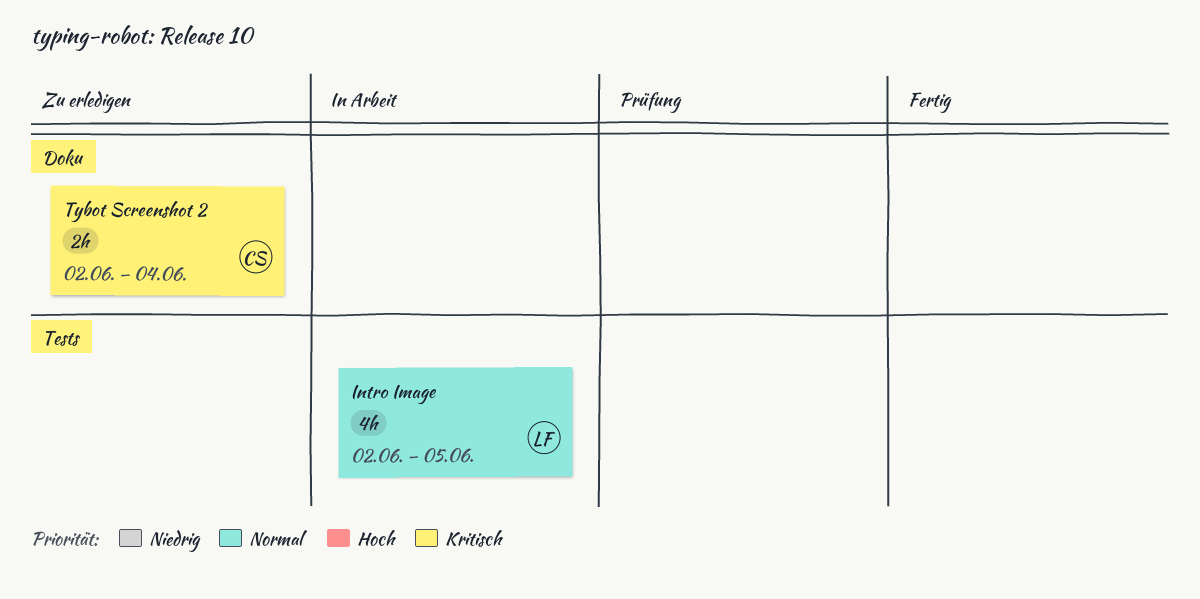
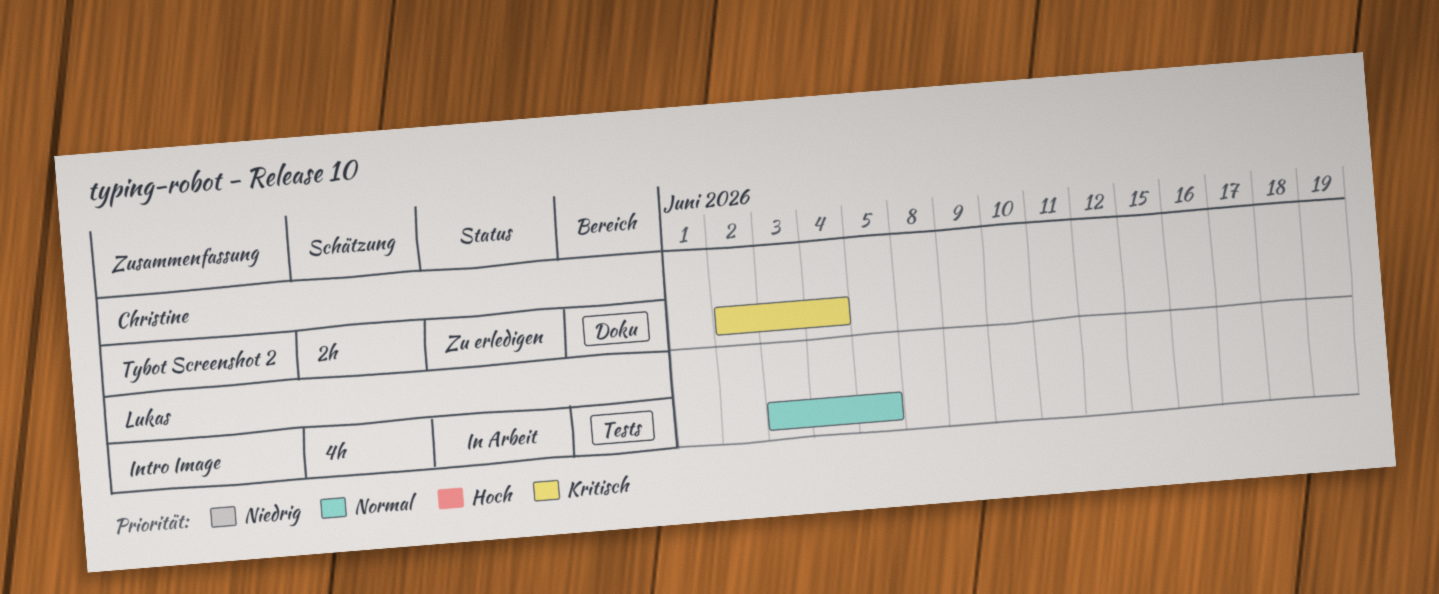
Intro Image, start: Jun 2 -> Jun 3

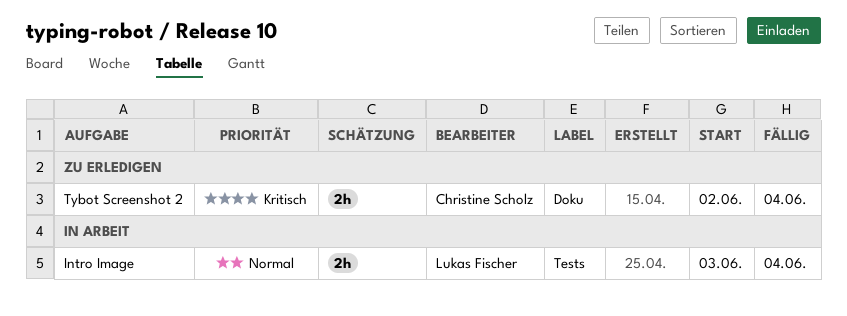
Intro Image, estimate: 4h -> 2h
Intro Image, due: Jun 5 -> Jun 4

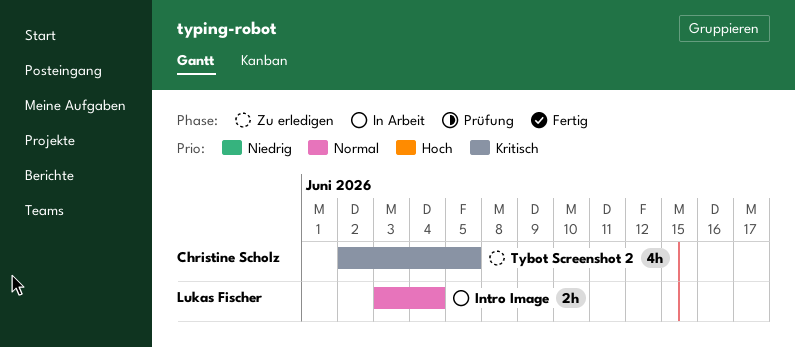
Tybot Screenshot 2, estimate: 2h -> 4h
Tybot Screenshot 2, due: Jun 4 -> Jun 5

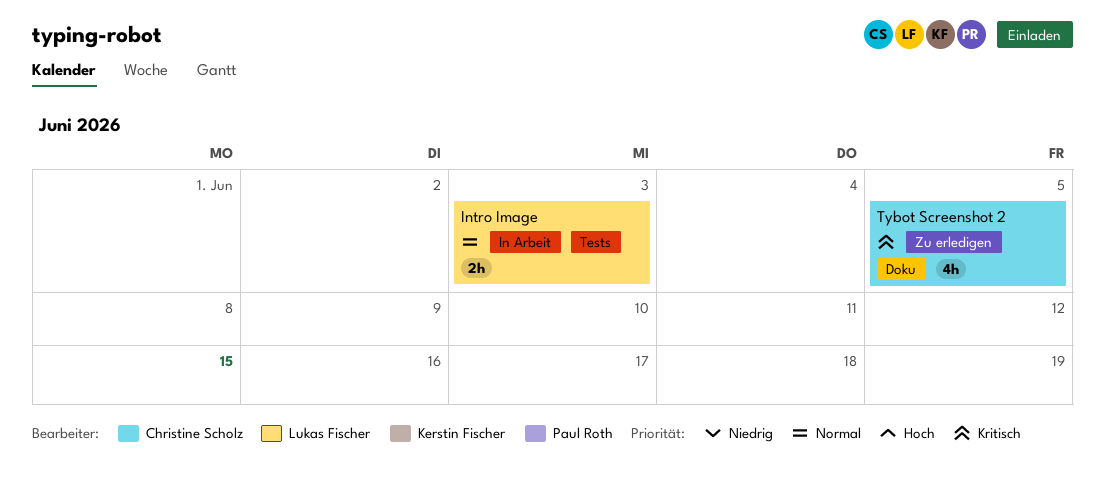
Intro Image, due: Jun 4 -> Jun 3

